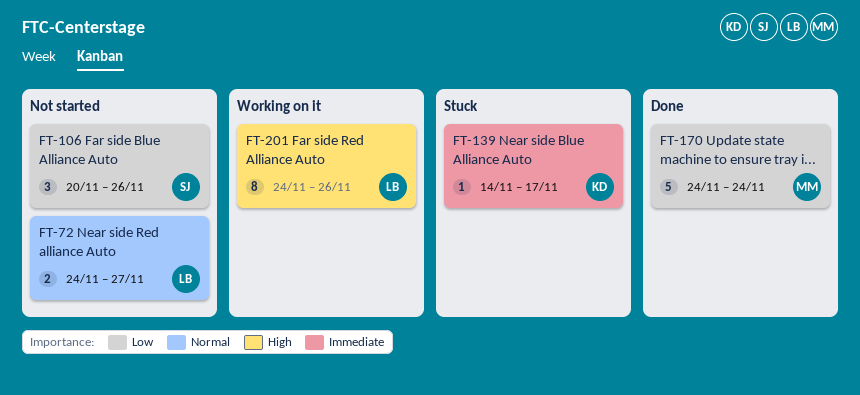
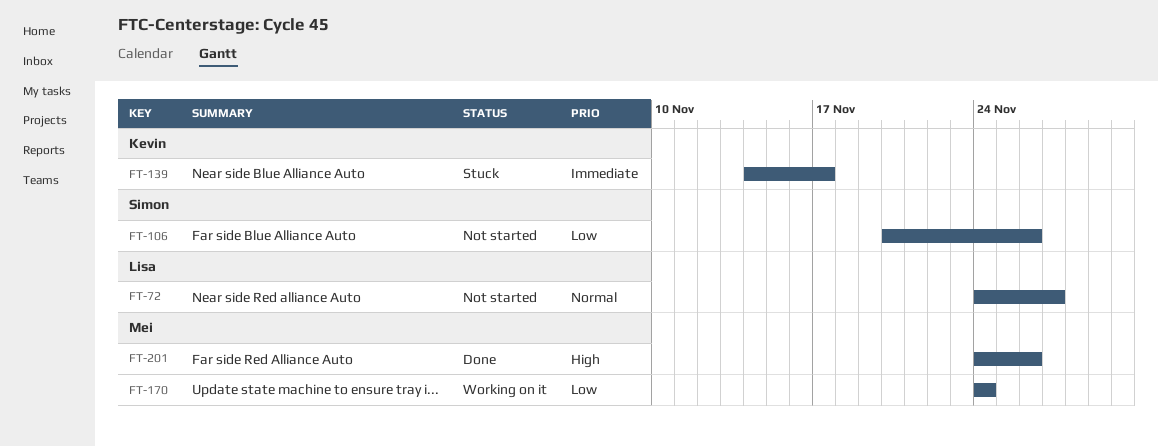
FT-170, status: Done -> Working on it
FT-201, status: Working on it -> Done
FT-201, owner: Lisa -> Mei

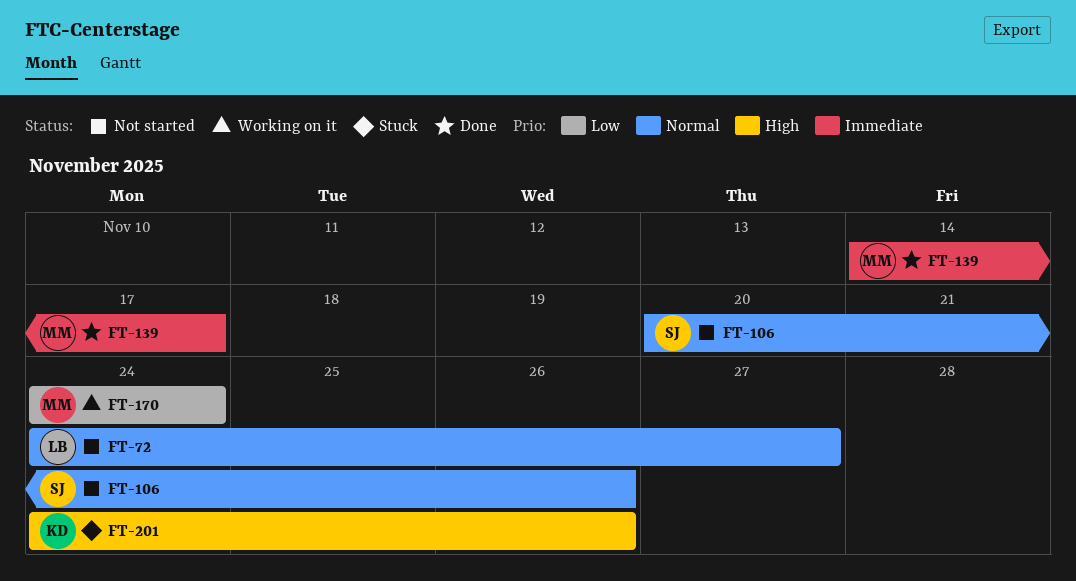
FT-106, priority: Low -> Normal
FT-139, status: Stuck -> Done
FT-139, owner: Kevin -> Mei
FT-201, status: Done -> Stuck
FT-201, owner: Mei -> Kevin

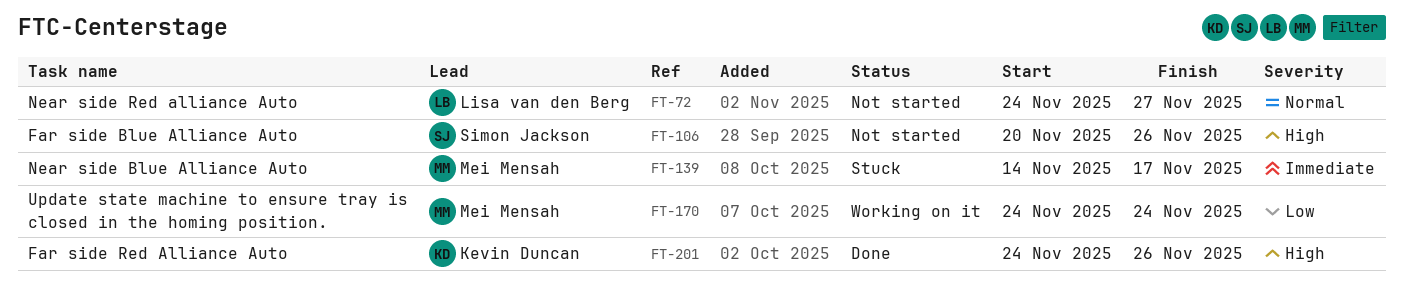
FT-106, priority: Normal -> High
FT-139, status: Done -> Stuck
FT-201, status: Stuck -> Done

